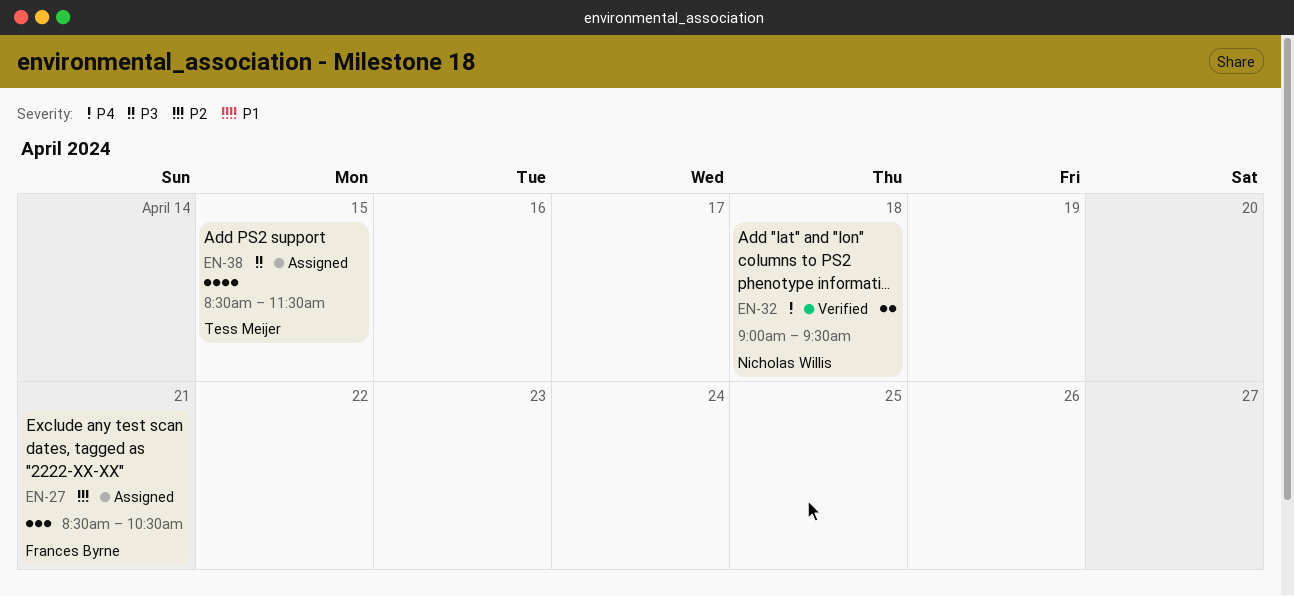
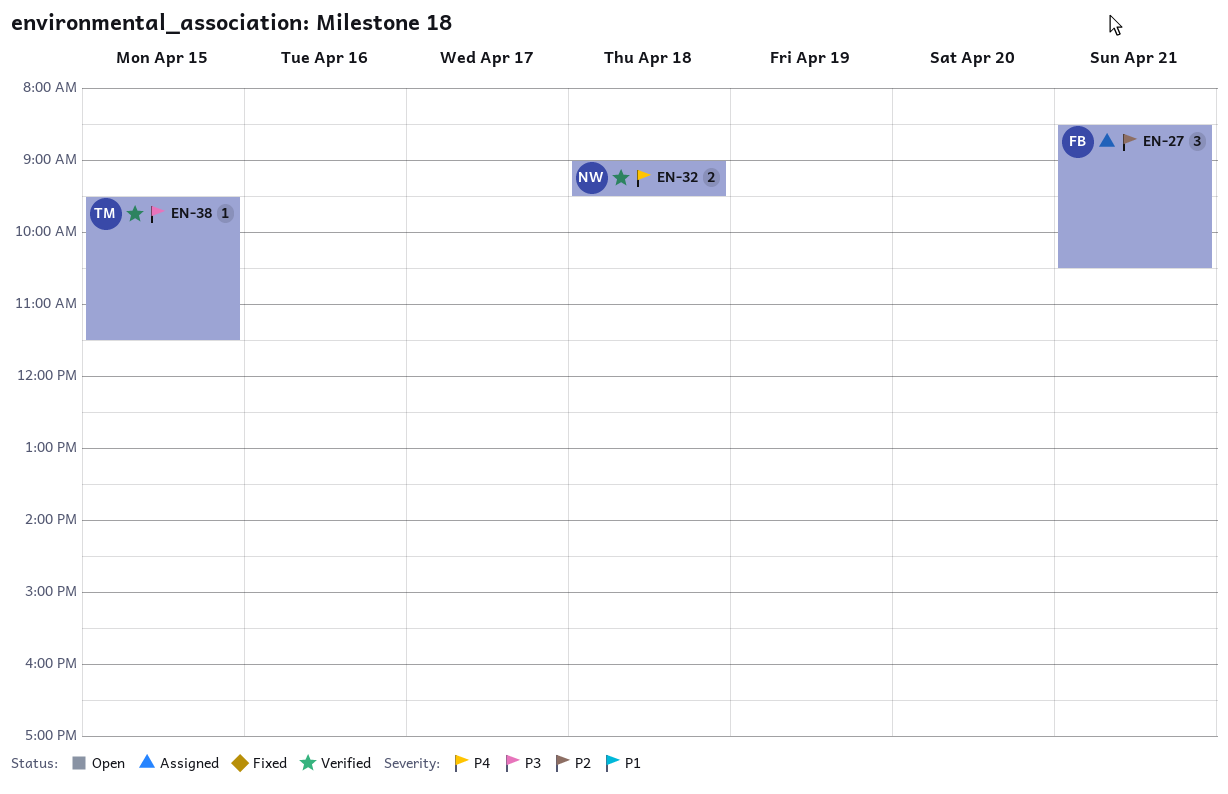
EN-38, status: Assigned -> Verified
EN-38, estimate: 4 -> 1
EN-38, begins: 08:30 -> 09:30

